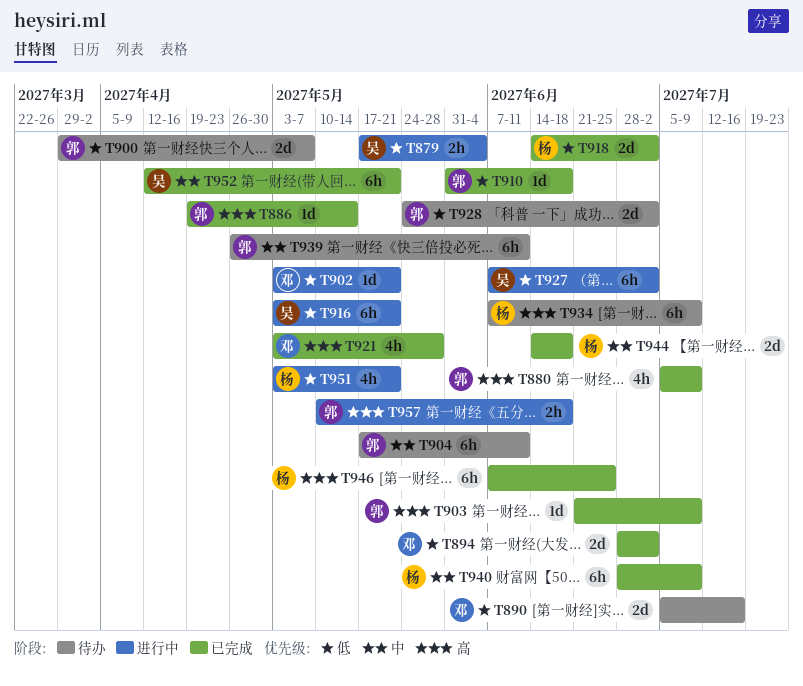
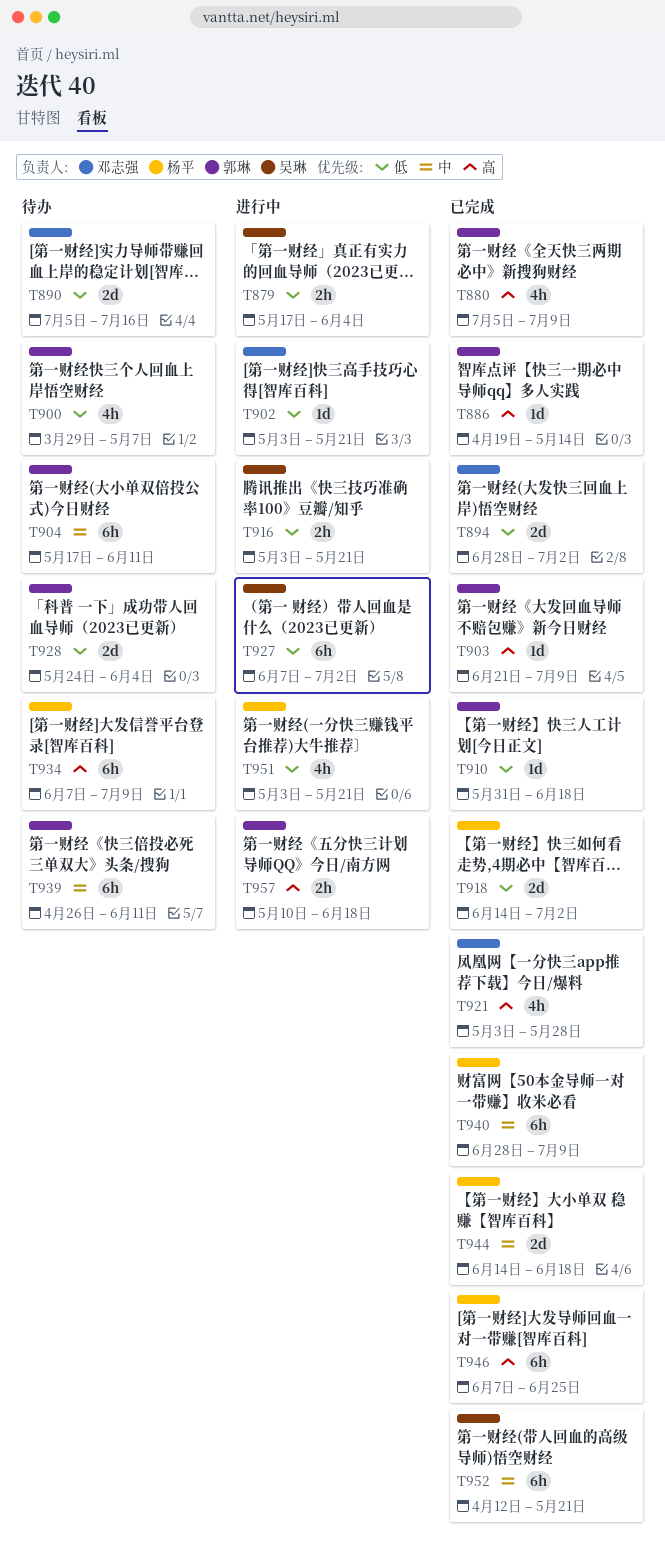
T900, estimate: 2d -> 4h
T916, estimate: 6h -> 2h
T928, due: Jul 2 -> Jun 4

